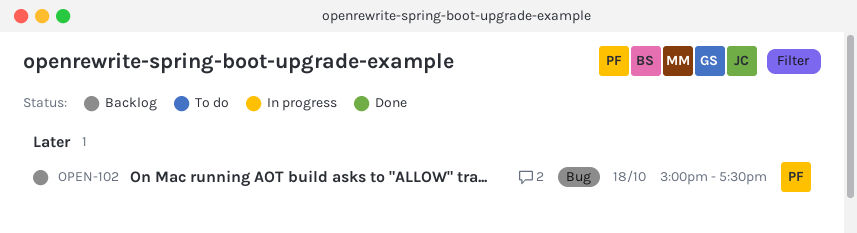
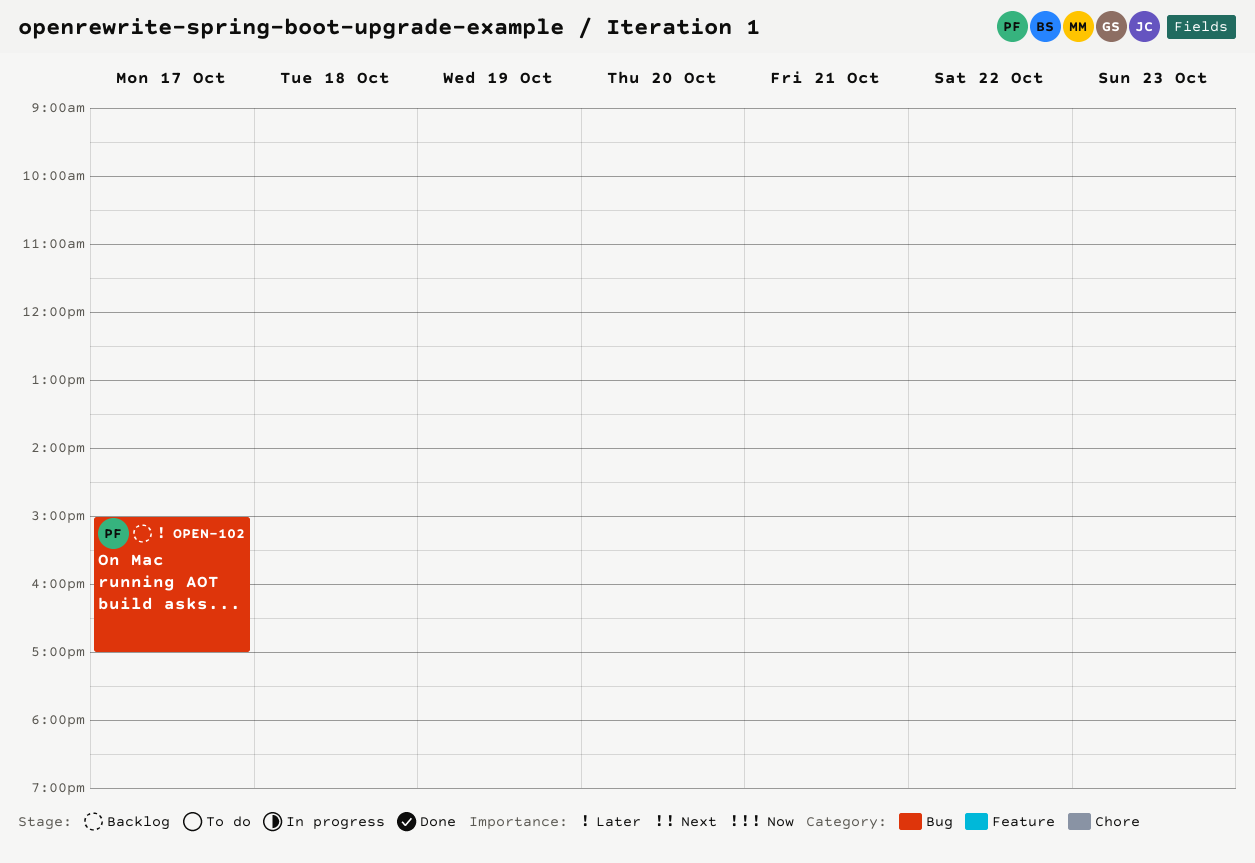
OPEN-102, day: Oct 18 -> Oct 17
OPEN-102, ends: 17:30 -> 17:00

